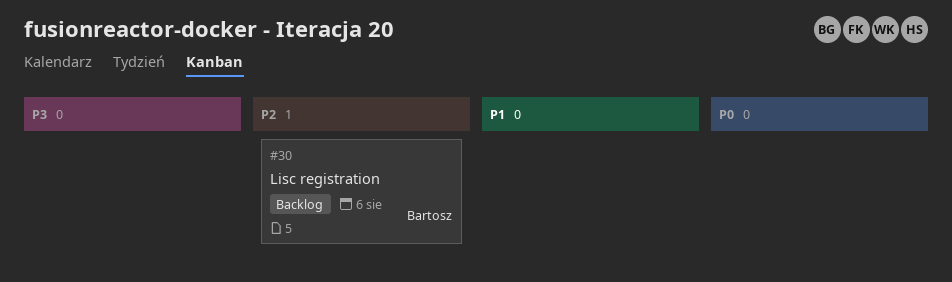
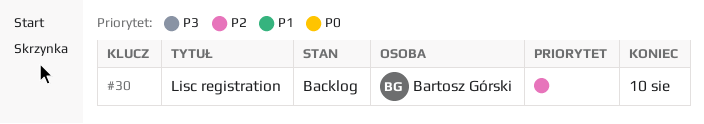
#30, due: Aug 6 -> Aug 10

